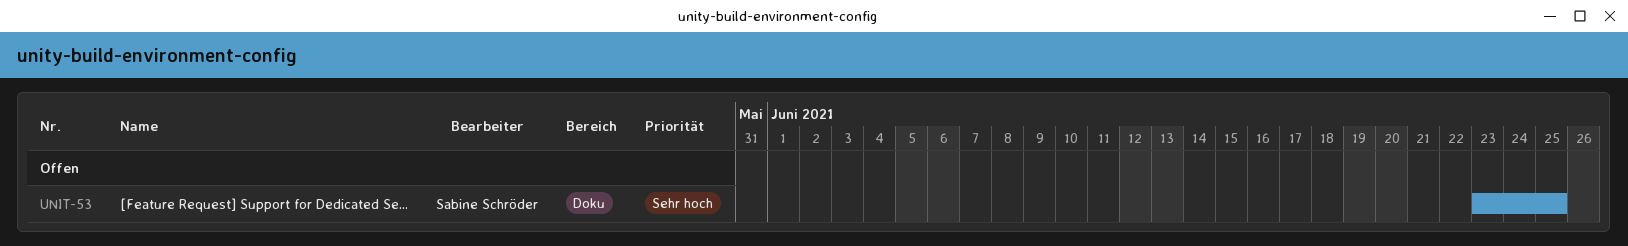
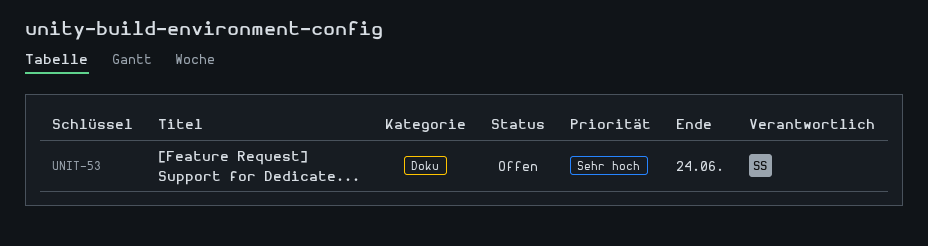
UNIT-53, due: Jun 25 -> Jun 24

